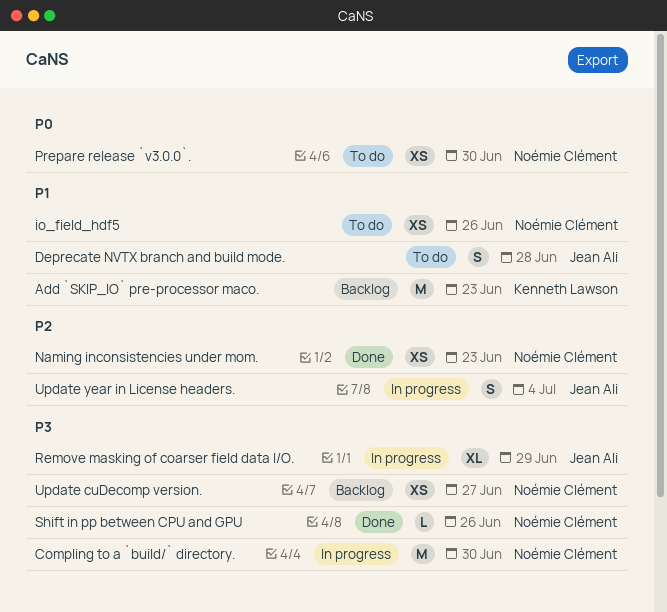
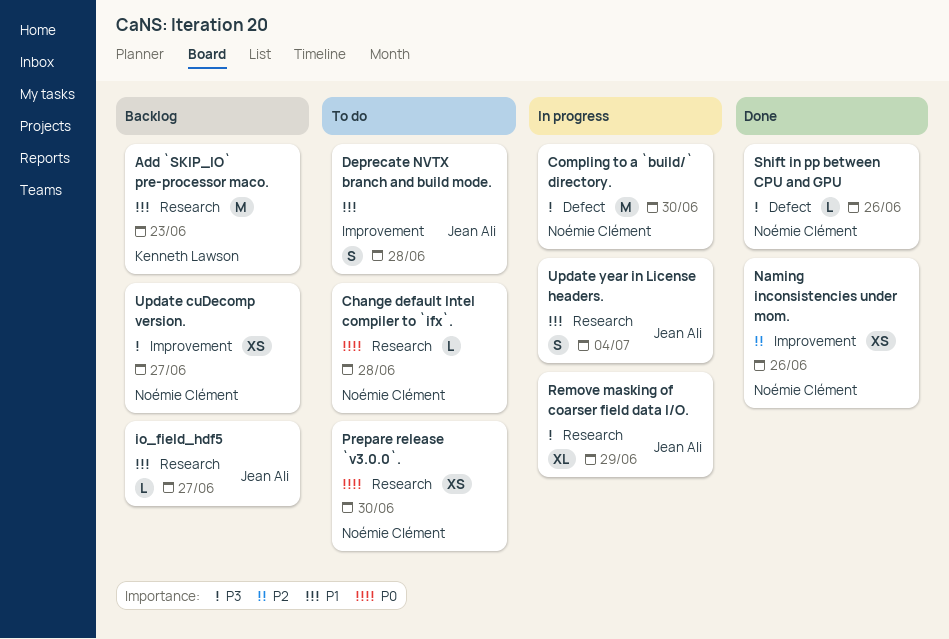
Change default Intel compiler to `ifx`.: none -> present
io_field_hdf5, status: To do -> Backlog
io_field_hdf5, owner: Noémie Clément -> Jean Ali
io_field_hdf5, estimate: XS -> L
io_field_hdf5, due: Jun 26 -> Jun 27
Naming inconsistencies under mom., due: Jun 23 -> Jun 26
Update year in License headers., priority: P2 -> P1

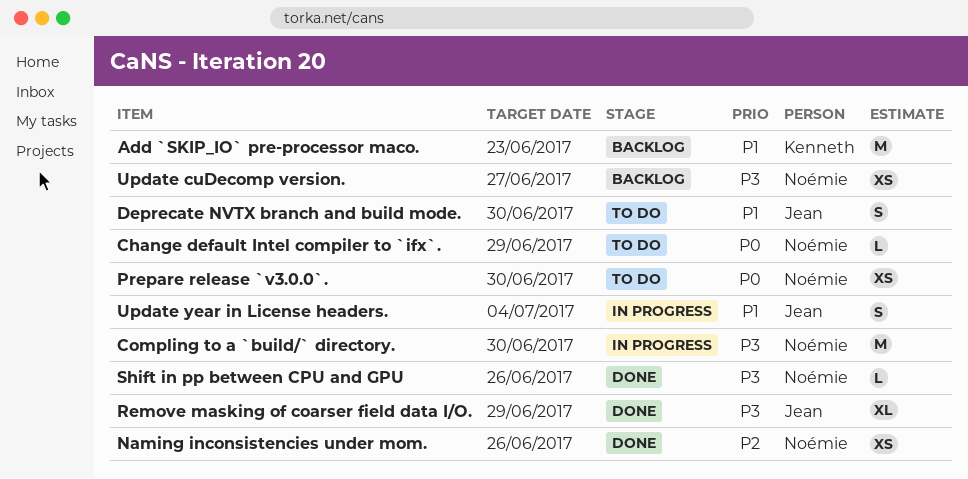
Change default Intel compiler to `ifx`., due: Jun 28 -> Jun 29
Deprecate NVTX branch and build mode., due: Jun 28 -> Jun 30
io_field_hdf5: present -> none
Remove masking of coarser field data I/O., status: In progress -> Done

